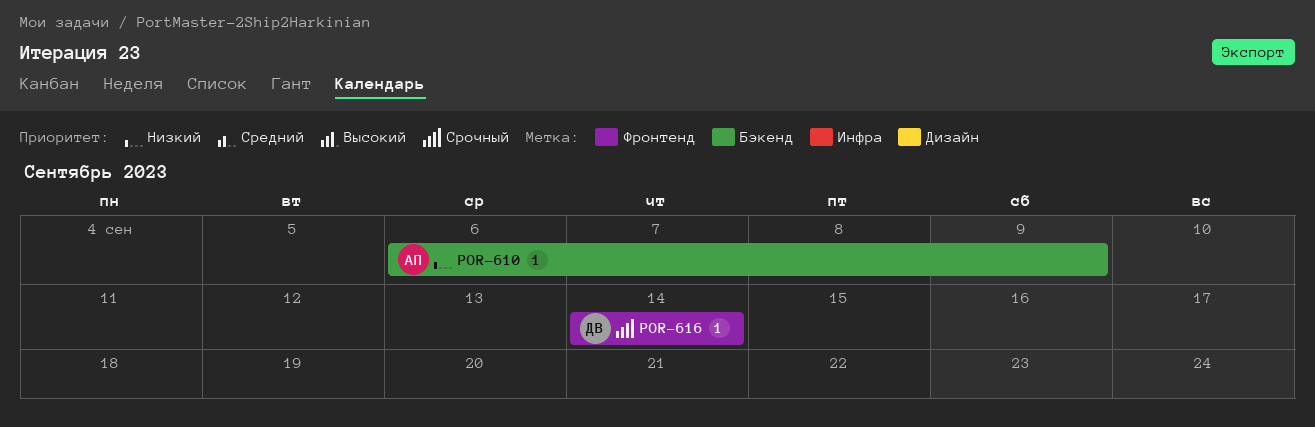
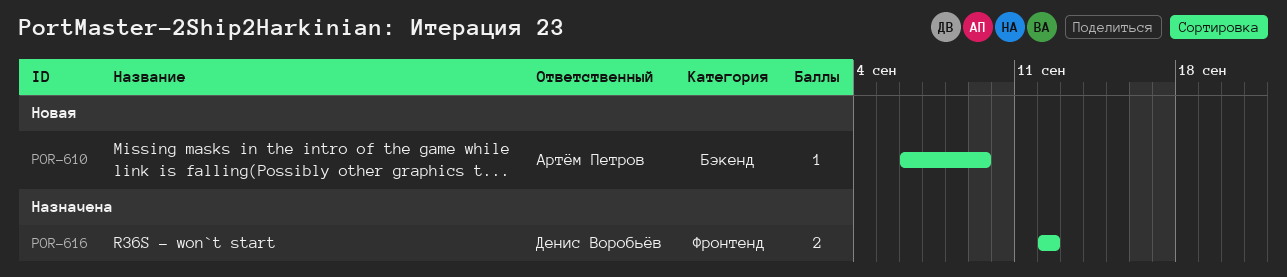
POR-616, estimate: 1 -> 2
POR-616, start: Sep 14 -> Sep 12
POR-616, due: Sep 14 -> Sep 12

